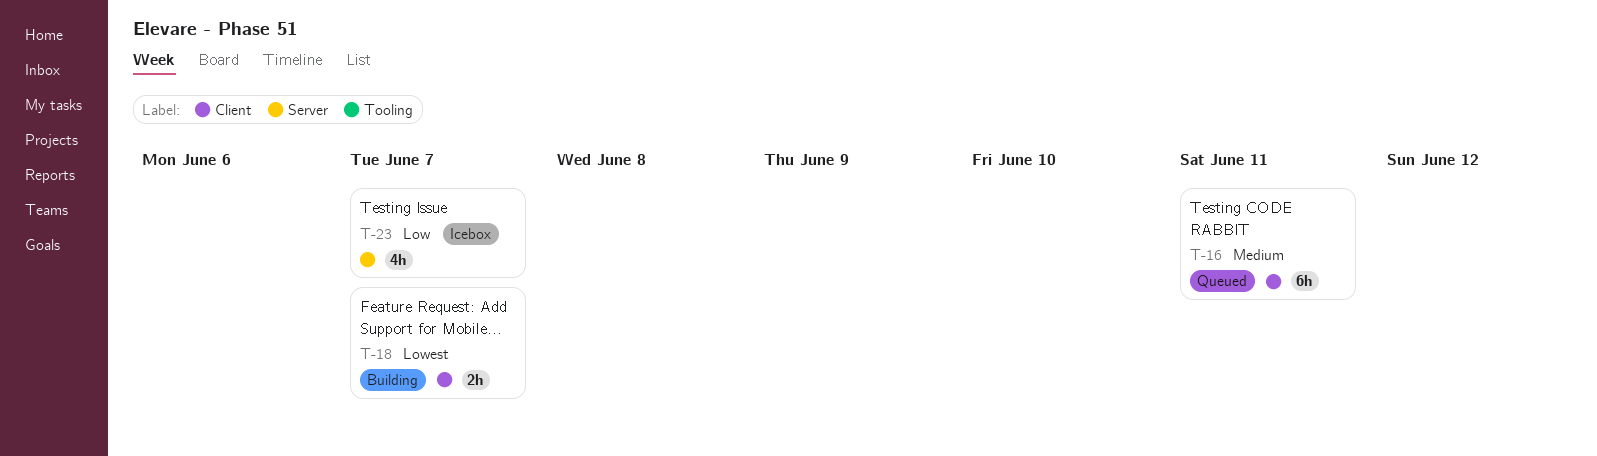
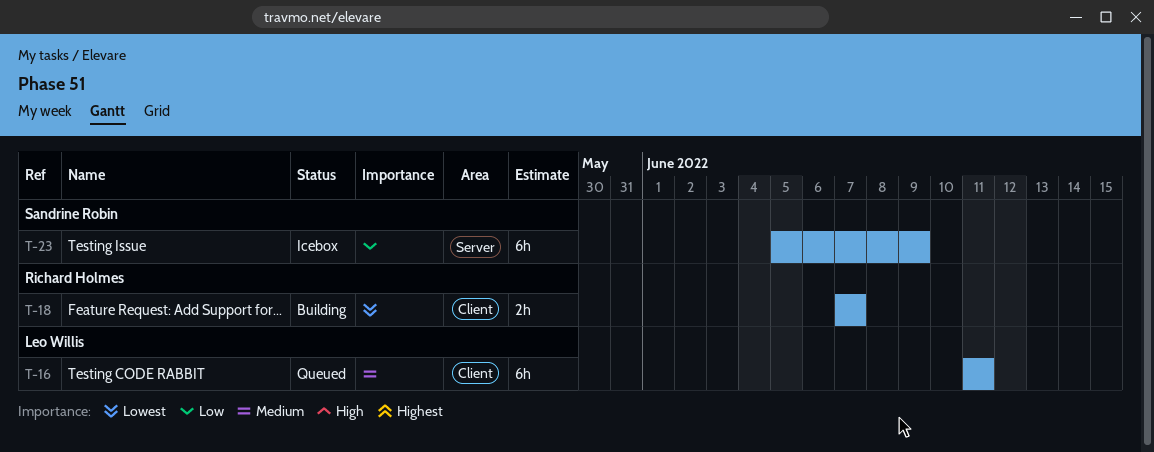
T-23, estimate: 4h -> 6h
T-23, due: Jun 7 -> Jun 9

